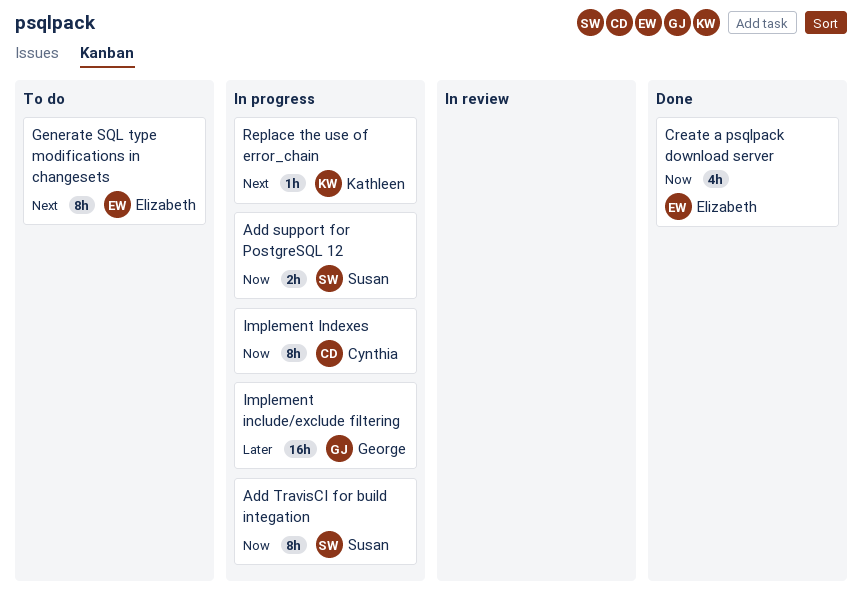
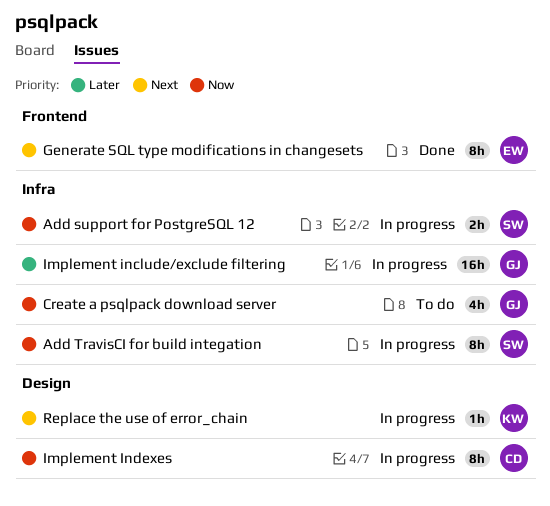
Create a psqlpack download server, status: Done -> To do
Create a psqlpack download server, owner: Elizabeth -> George
Generate SQL type modifications in changesets, status: To do -> Done

